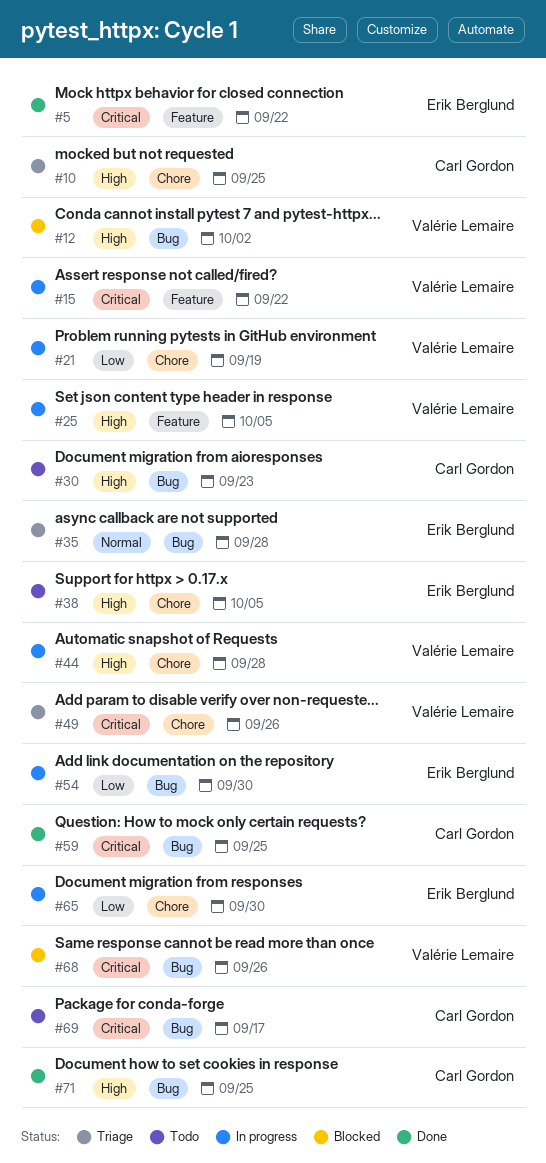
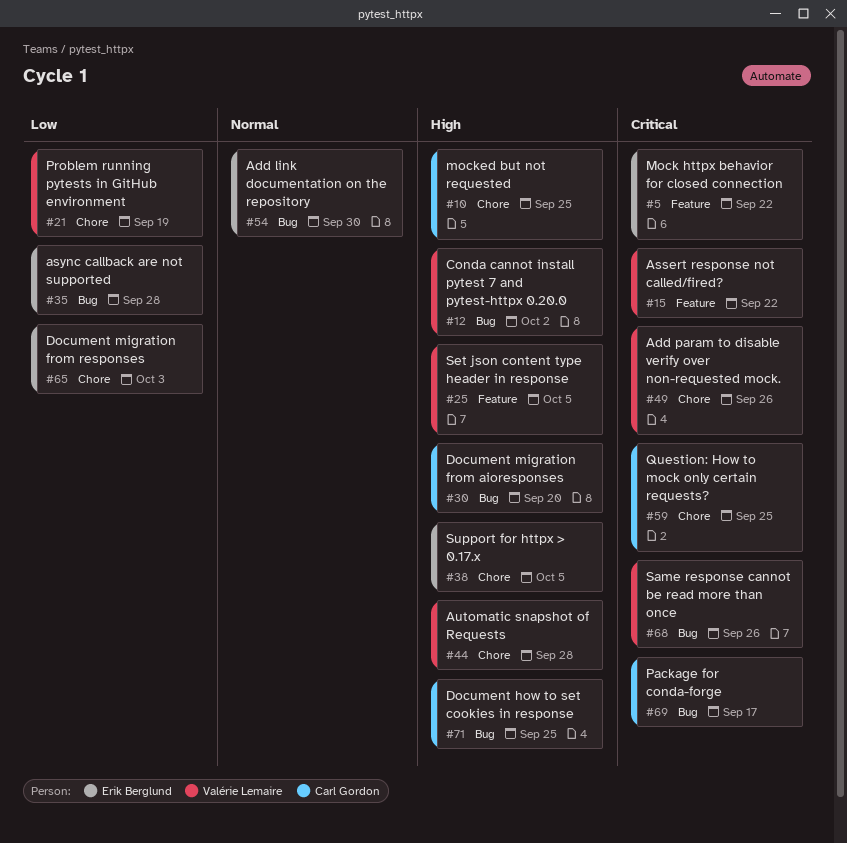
#30, due: Sep 23 -> Sep 20
#35, priority: Normal -> Low
#54, priority: Low -> Normal
#59, label: Bug -> Chore
#65, due: Sep 30 -> Oct 3

